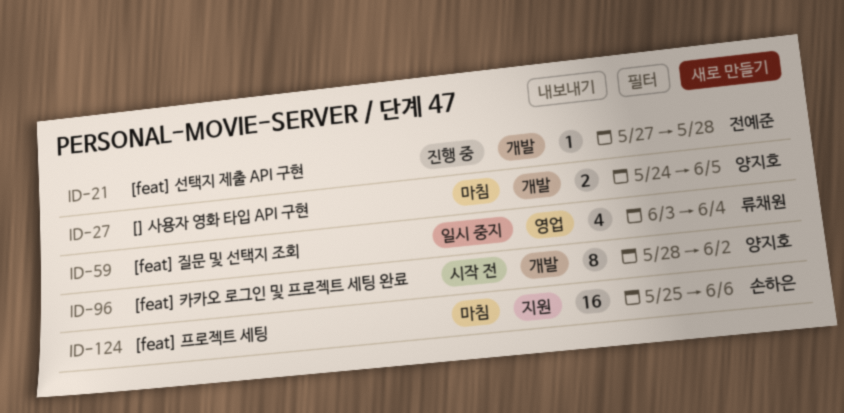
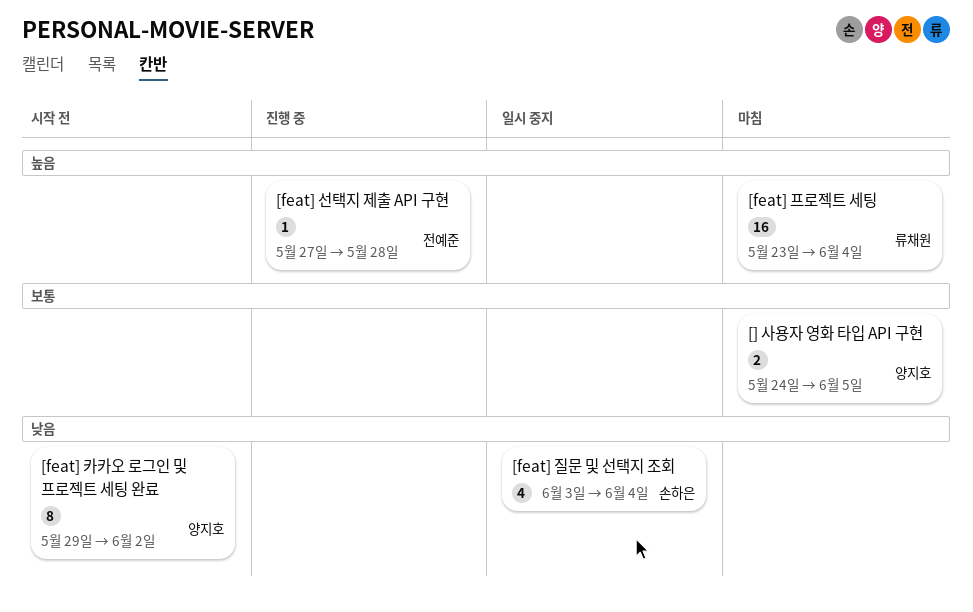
[feat] 질문 및 선택지 조회, owner: 류채원 -> 손하은
[feat] 카카오 로그인 및 프로젝트 세팅 완료, start: May 28 -> May 29
[feat] 프로젝트 세팅, owner: 손하은 -> 류채원
[feat] 프로젝트 세팅, start: May 25 -> May 23
[feat] 프로젝트 세팅, due: Jun 6 -> Jun 4

